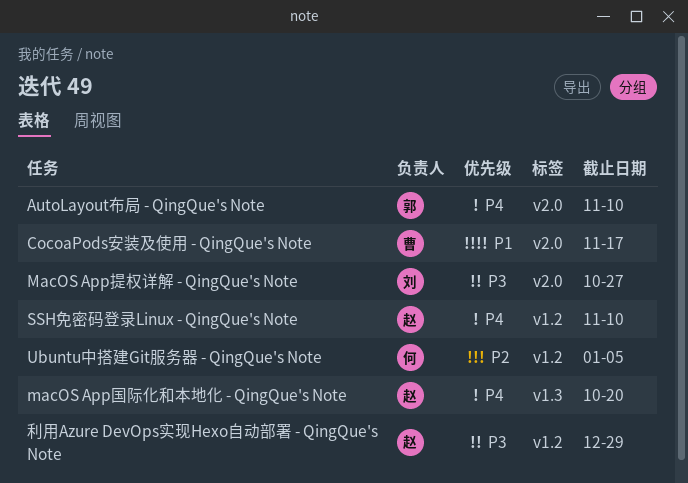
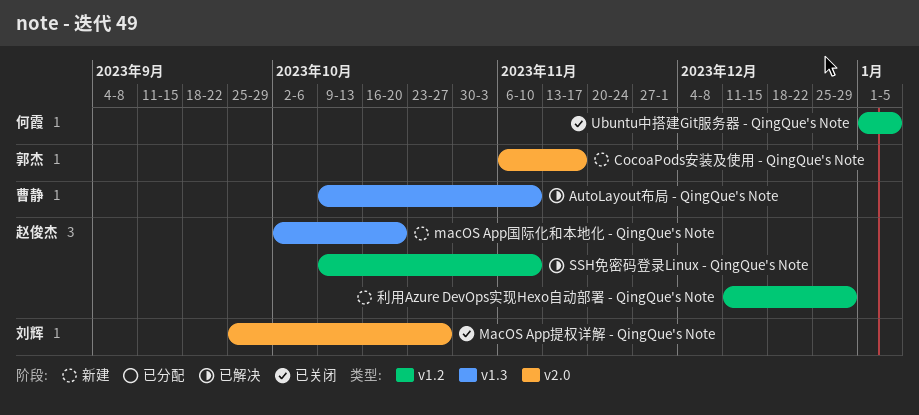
AutoLayout布局 - QingQue's Note, owner: 郭杰 -> 曹静
AutoLayout布局 - QingQue's Note, label: v2.0 -> v1.3
CocoaPods安装及使用 - QingQue's Note, owner: 曹静 -> 郭杰

